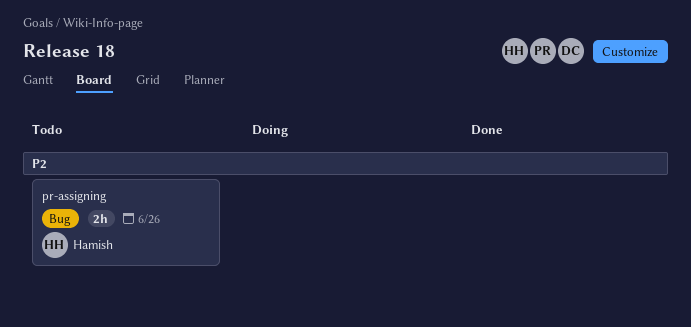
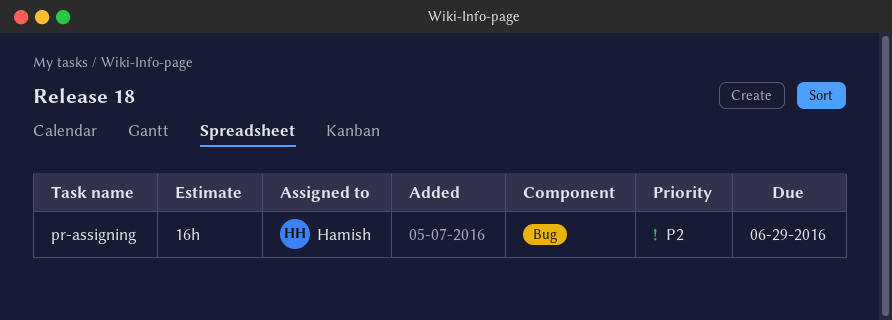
pr-assigning, estimate: 2h -> 16h
pr-assigning, due: Jun 26 -> Jun 29

